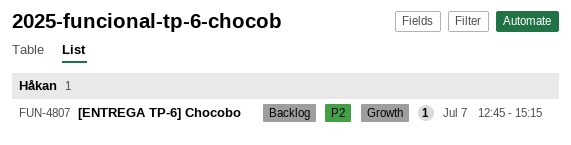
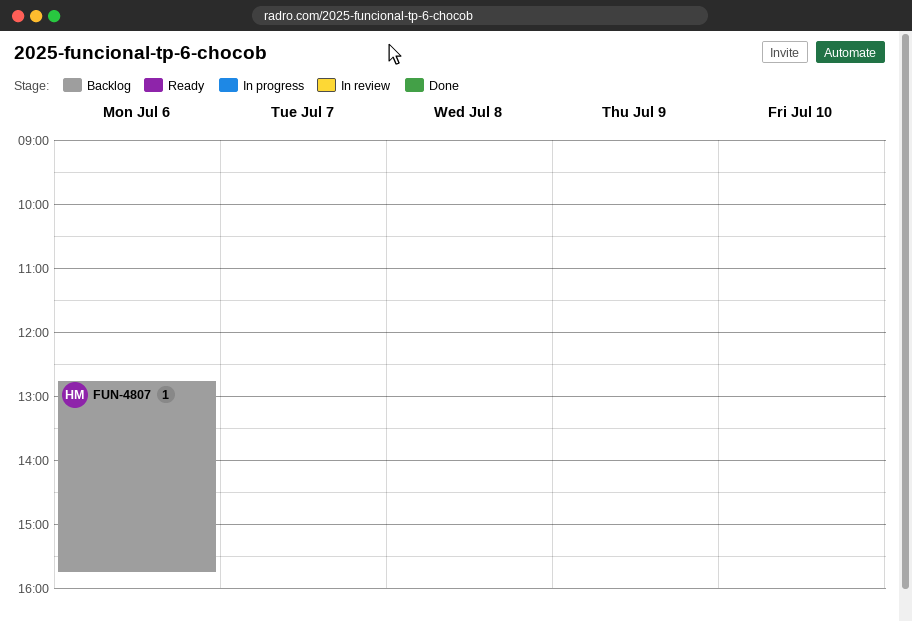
FUN-4807, day: Jul 7 -> Jul 6
FUN-4807, ends: 15:15 -> 15:45

